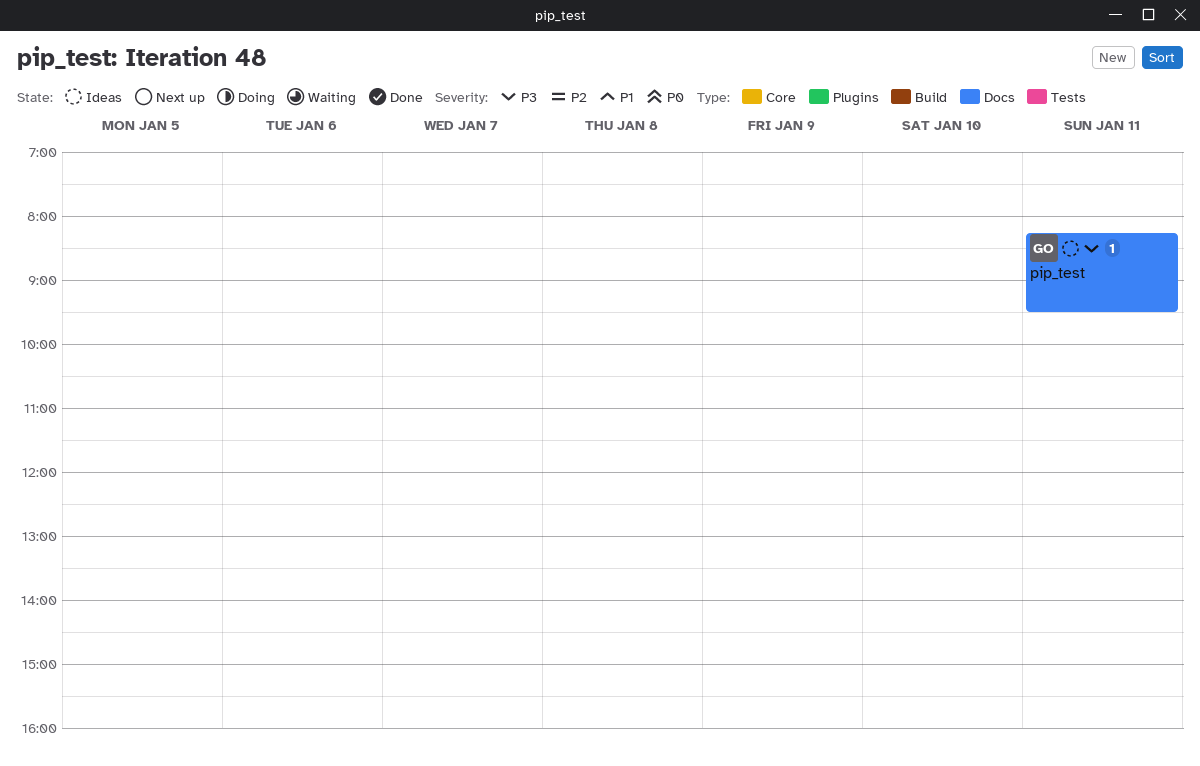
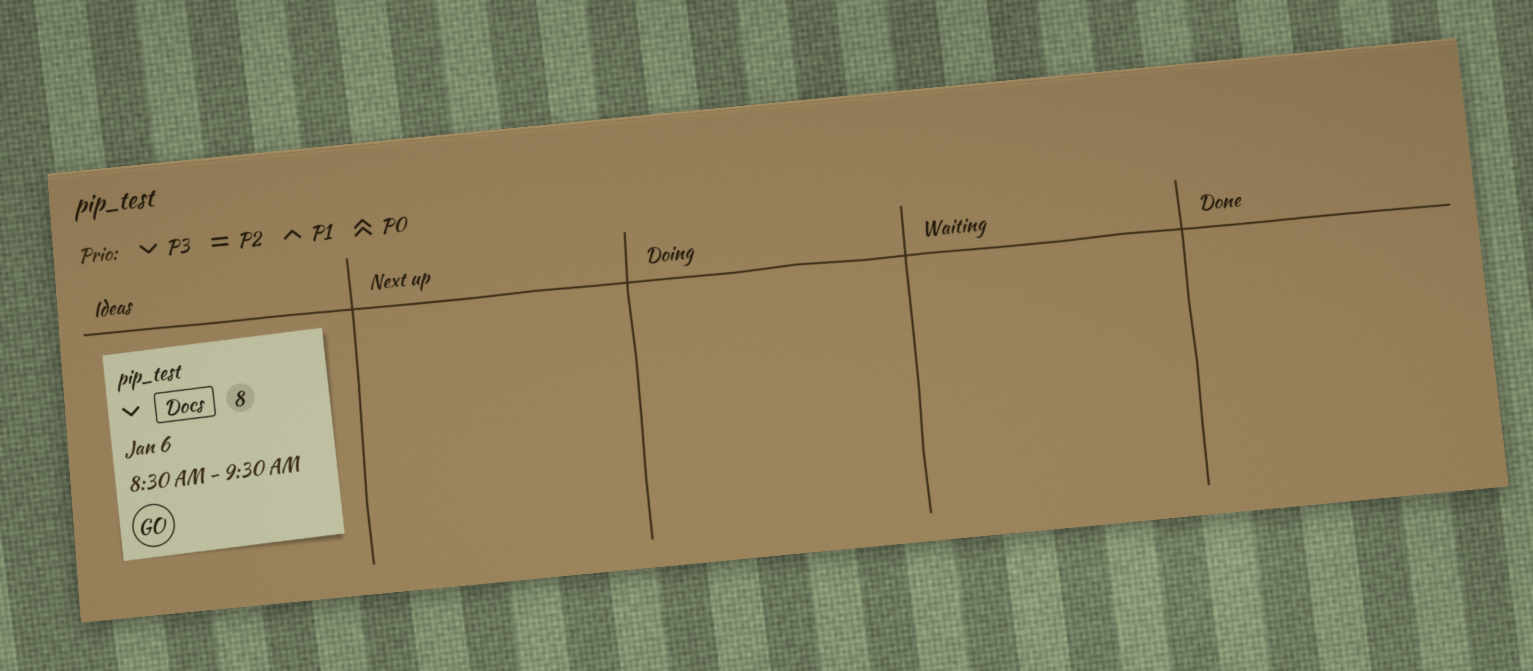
pip_test, estimate: 1 -> 8
pip_test, day: Jan 11 -> Jan 6
pip_test, begins: 08:15 -> 08:30

